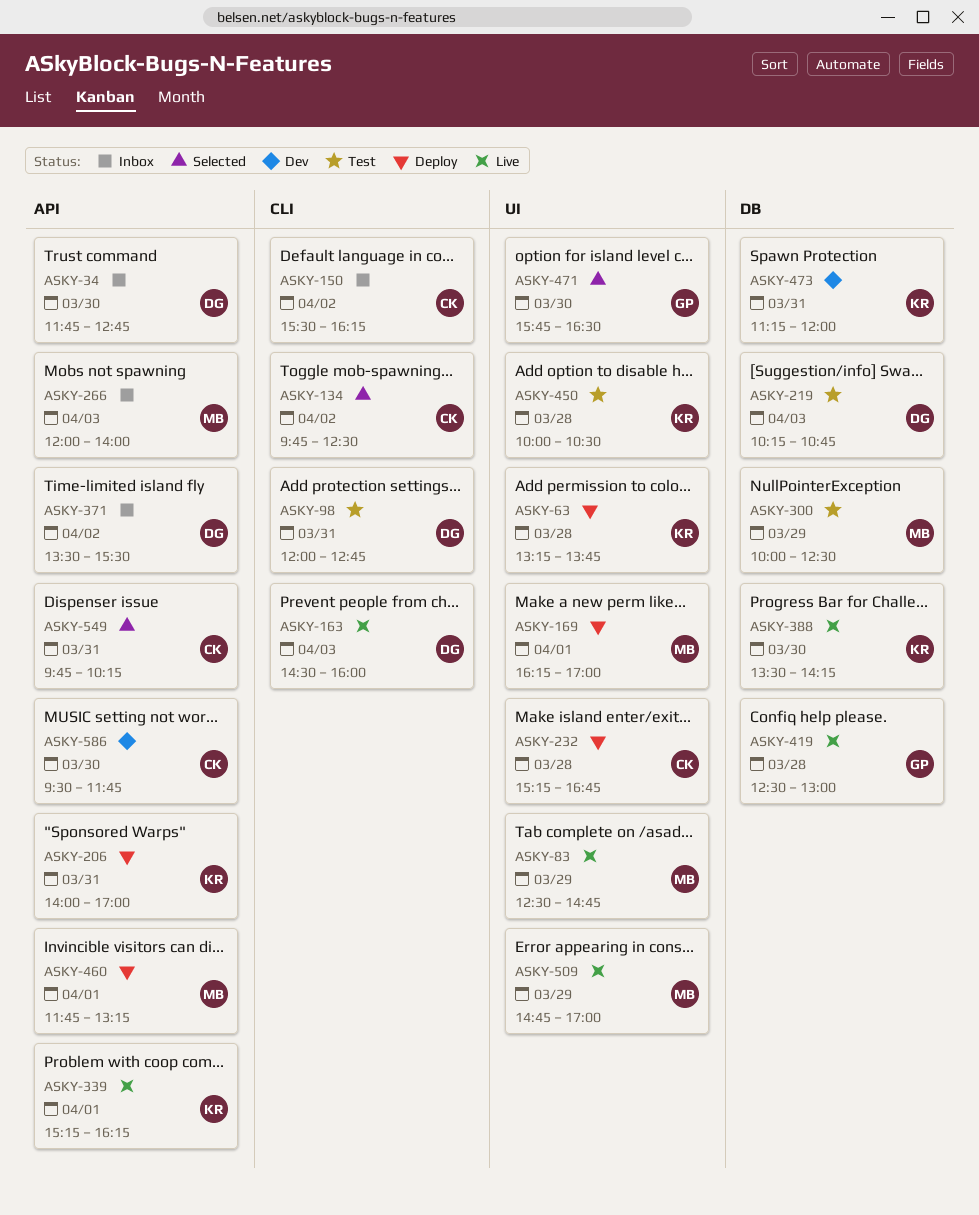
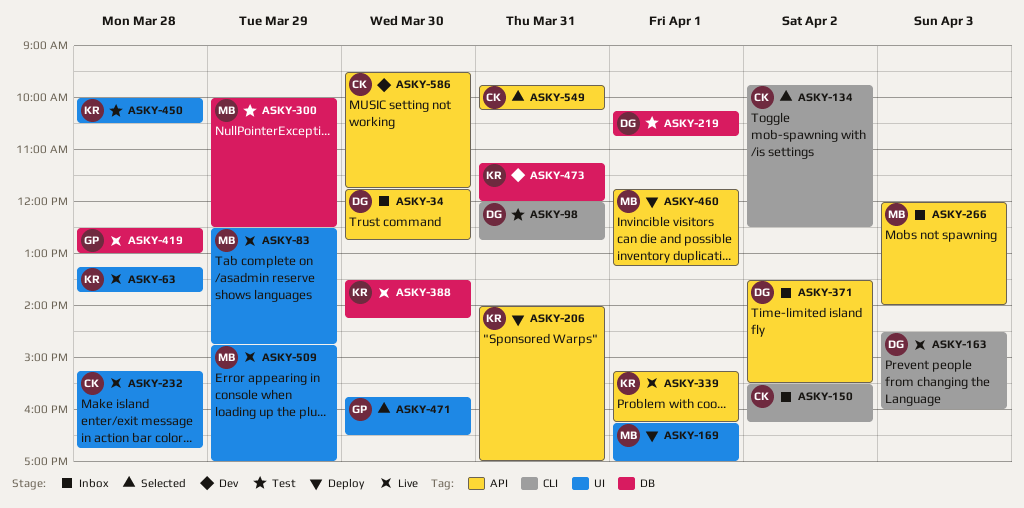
ASKY-63, status: Deploy -> Live
ASKY-219, day: Apr 3 -> Apr 1
ASKY-232, status: Deploy -> Live

